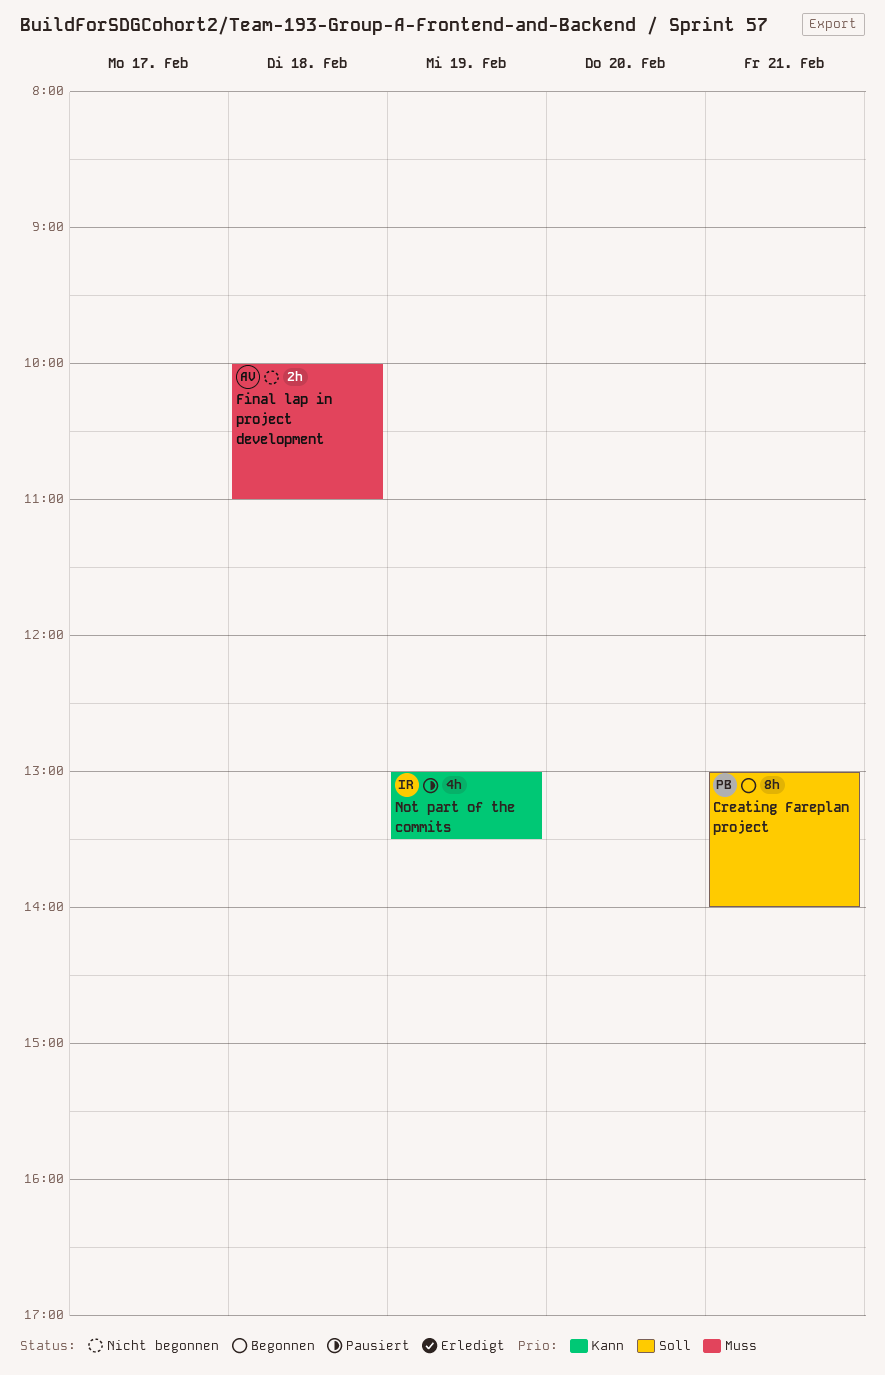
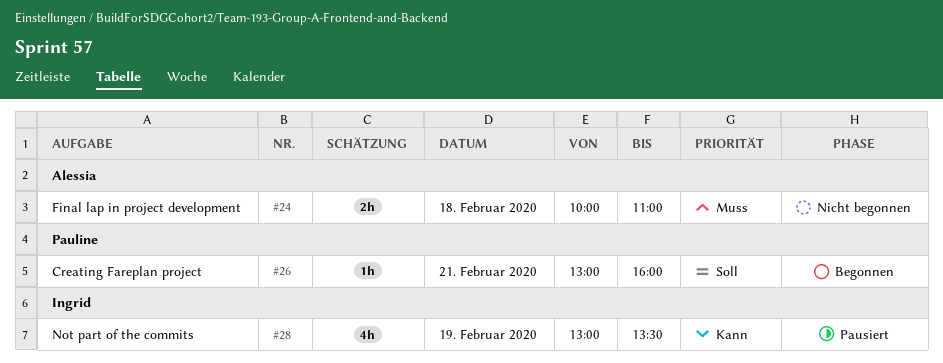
Creating Fareplan project, estimate: 8h -> 1h
Creating Fareplan project, ends: 14:00 -> 16:00

